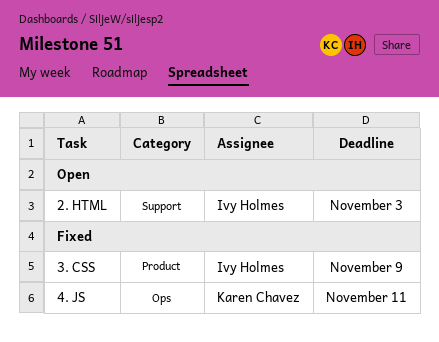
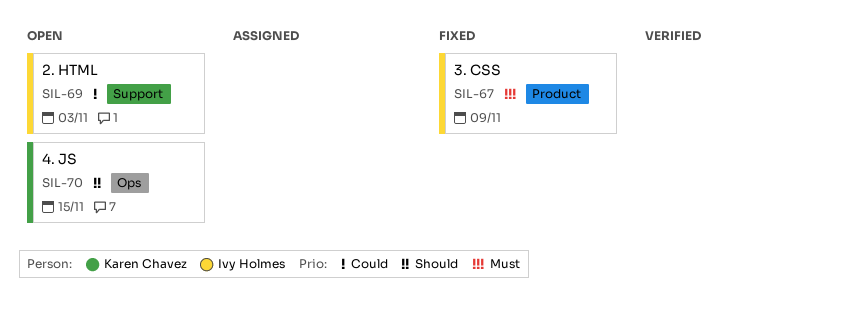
4. JS, status: Fixed -> Open
4. JS, due: Nov 11 -> Nov 15

